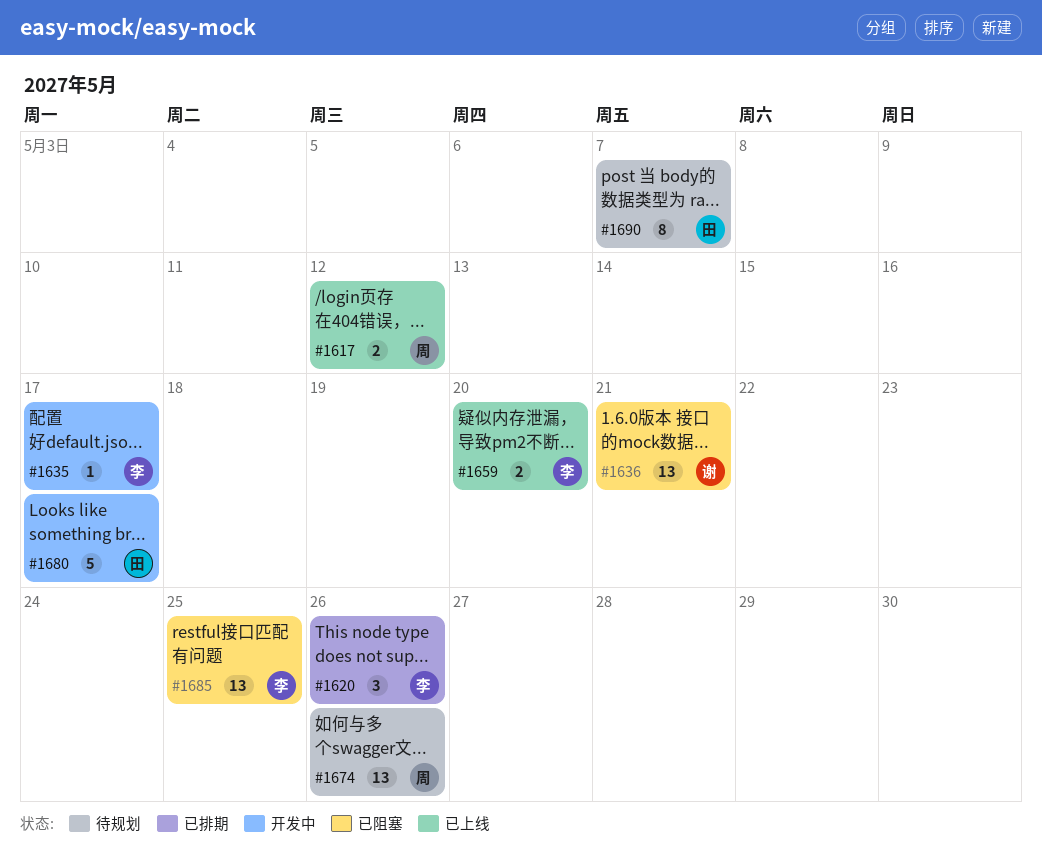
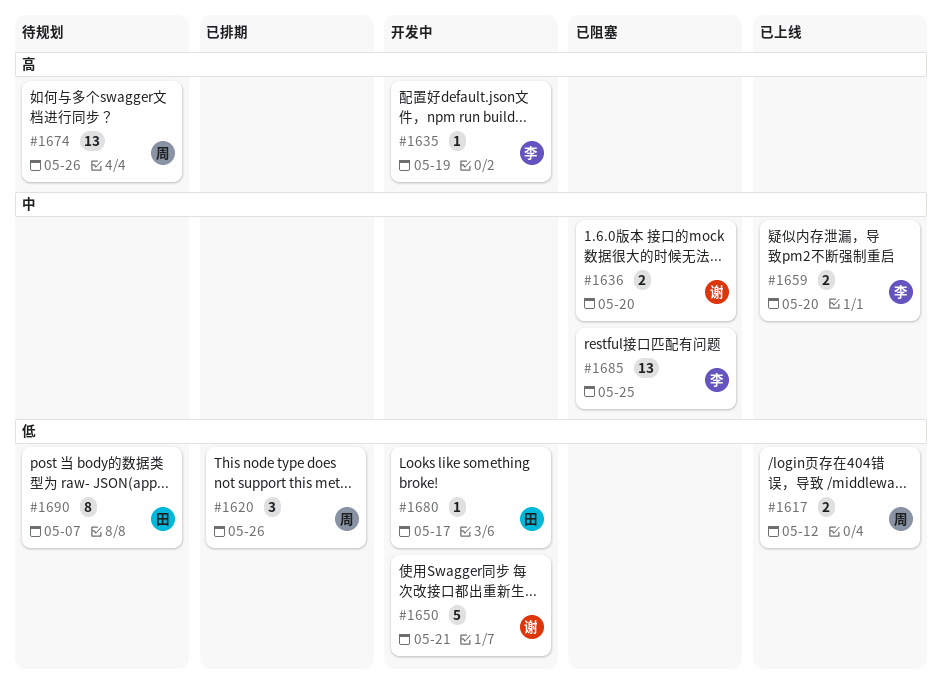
#1620, owner: 李 -> 周
#1635, due: May 17 -> May 19
#1636, estimate: 13 -> 2
#1636, due: May 21 -> May 20
#1650: none -> present
#1680, estimate: 5 -> 1

